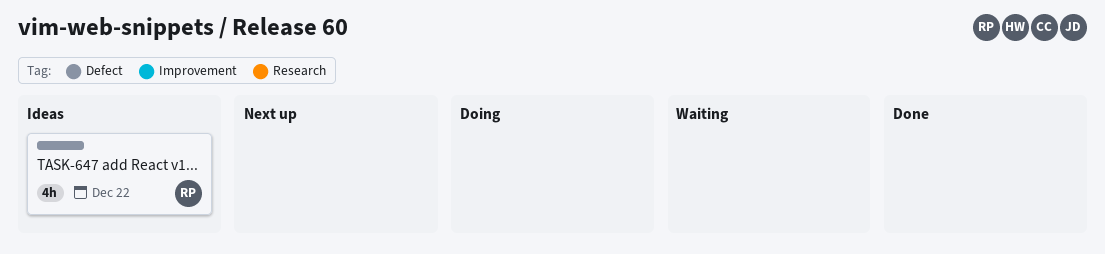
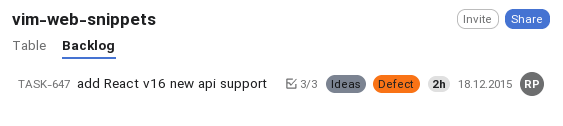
TASK-647, estimate: 4h -> 2h
TASK-647, due: Dec 22 -> Dec 18

